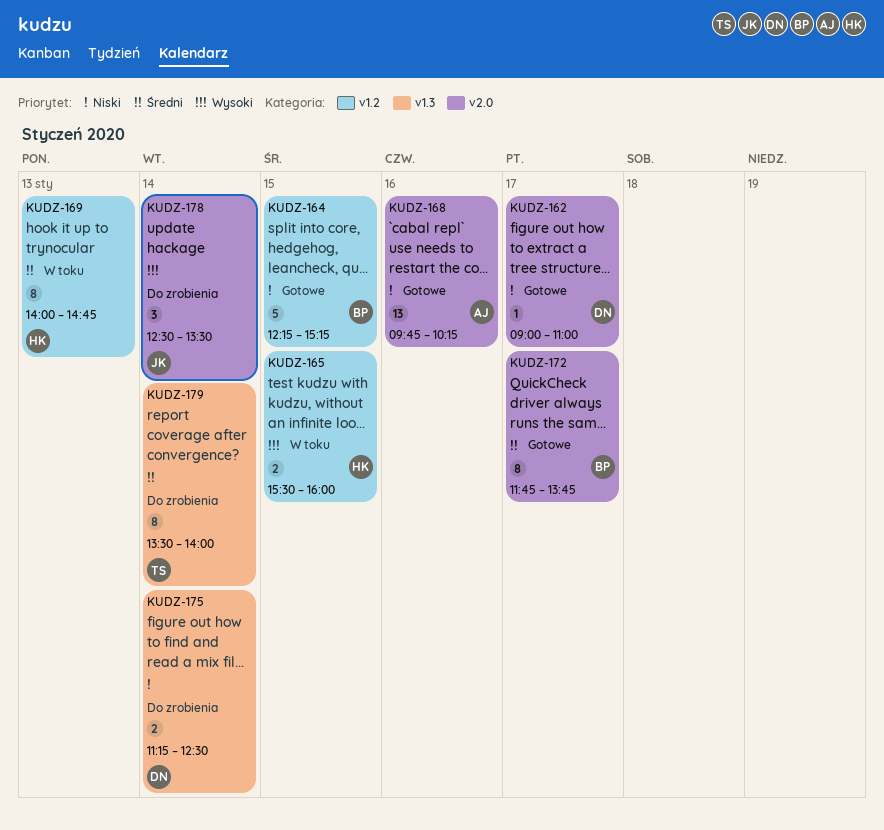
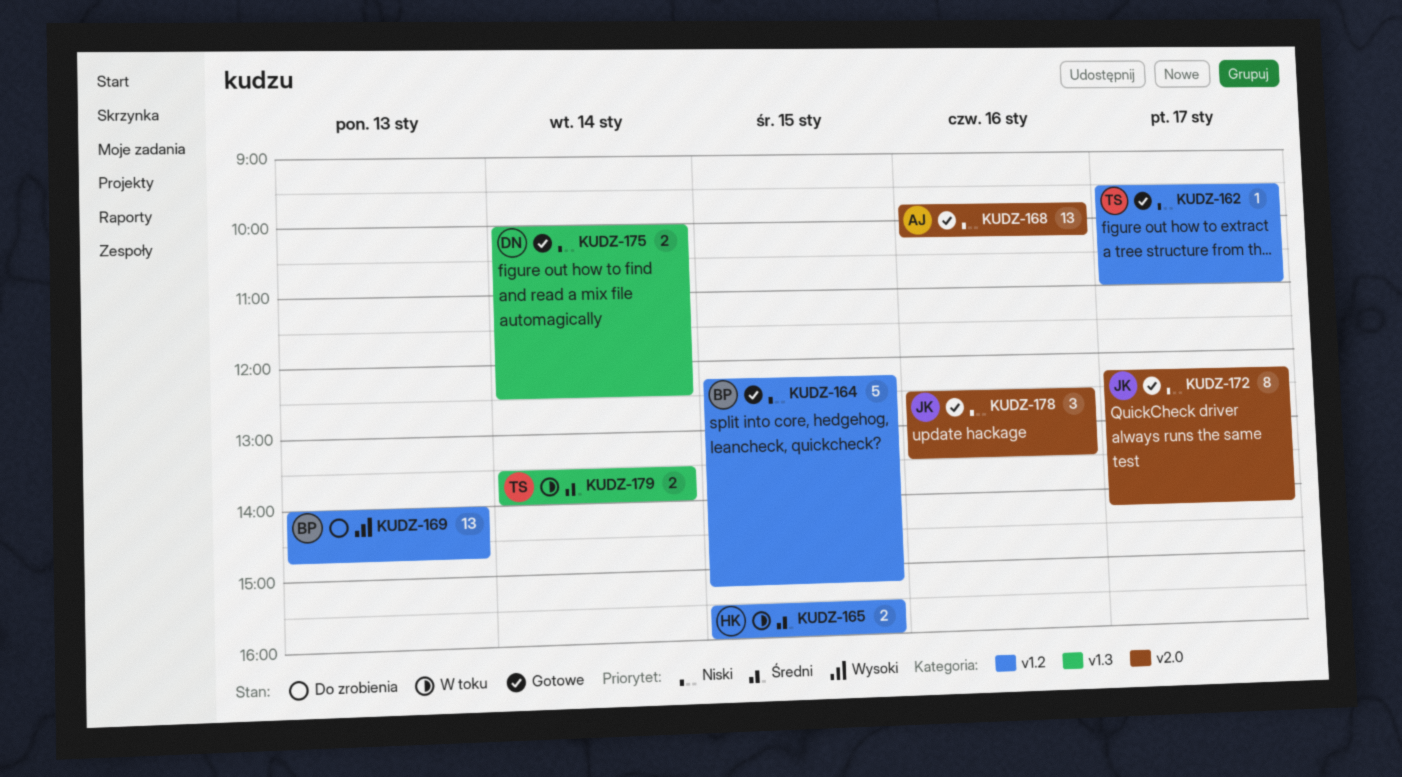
KUDZ-162, owner: DN -> TS
KUDZ-162, label: v2.0 -> v1.2
KUDZ-162, begins: 09:00 -> 09:30
KUDZ-165, priority: Wysoki -> Średni
KUDZ-169, status: W toku -> Do zrobienia
KUDZ-169, owner: HK -> BP
KUDZ-169, priority: Średni -> Wysoki
KUDZ-169, estimate: 8 -> 13
KUDZ-172, owner: BP -> JK
KUDZ-172, priority: Średni -> Niski
KUDZ-172, begins: 11:45 -> 12:15
KUDZ-172, ends: 13:45 -> 14:15
KUDZ-175, status: Do zrobienia -> Gotowe
KUDZ-175, begins: 11:15 -> 10:00
KUDZ-178, status: Do zrobienia -> Gotowe
KUDZ-178, priority: Wysoki -> Niski
KUDZ-178, day: Jan 14 -> Jan 16
KUDZ-179, status: Do zrobienia -> W toku
KUDZ-179, estimate: 8 -> 2

